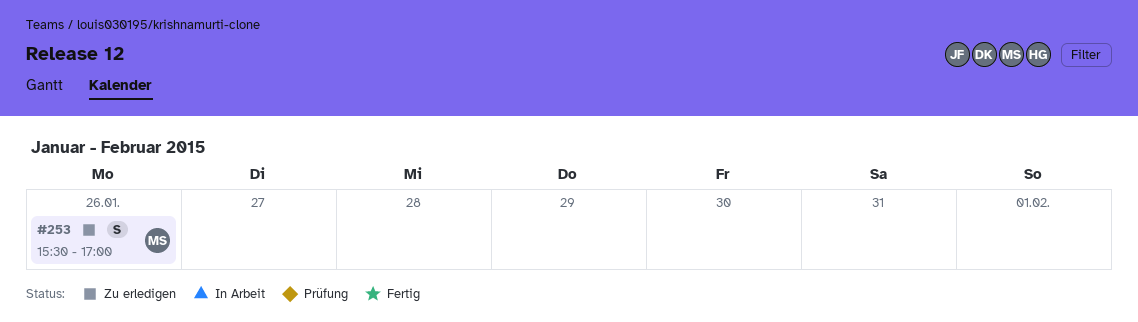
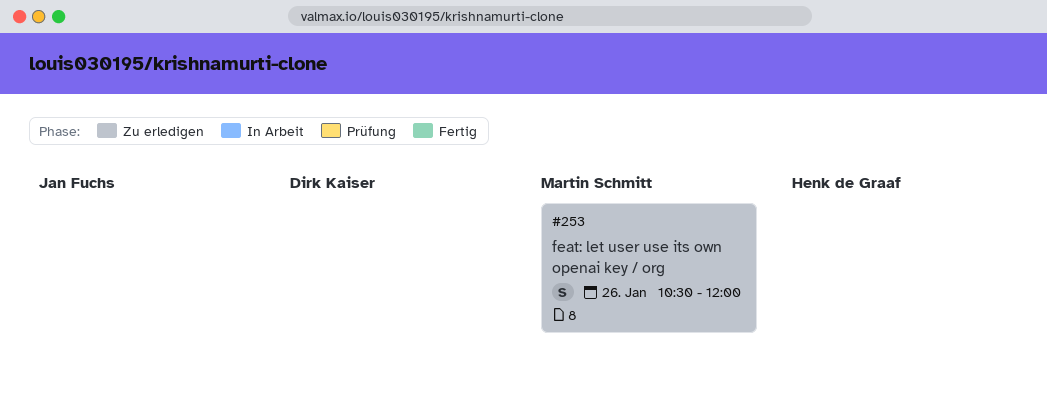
#253, begins: 15:30 -> 10:30
#253, ends: 17:00 -> 12:00

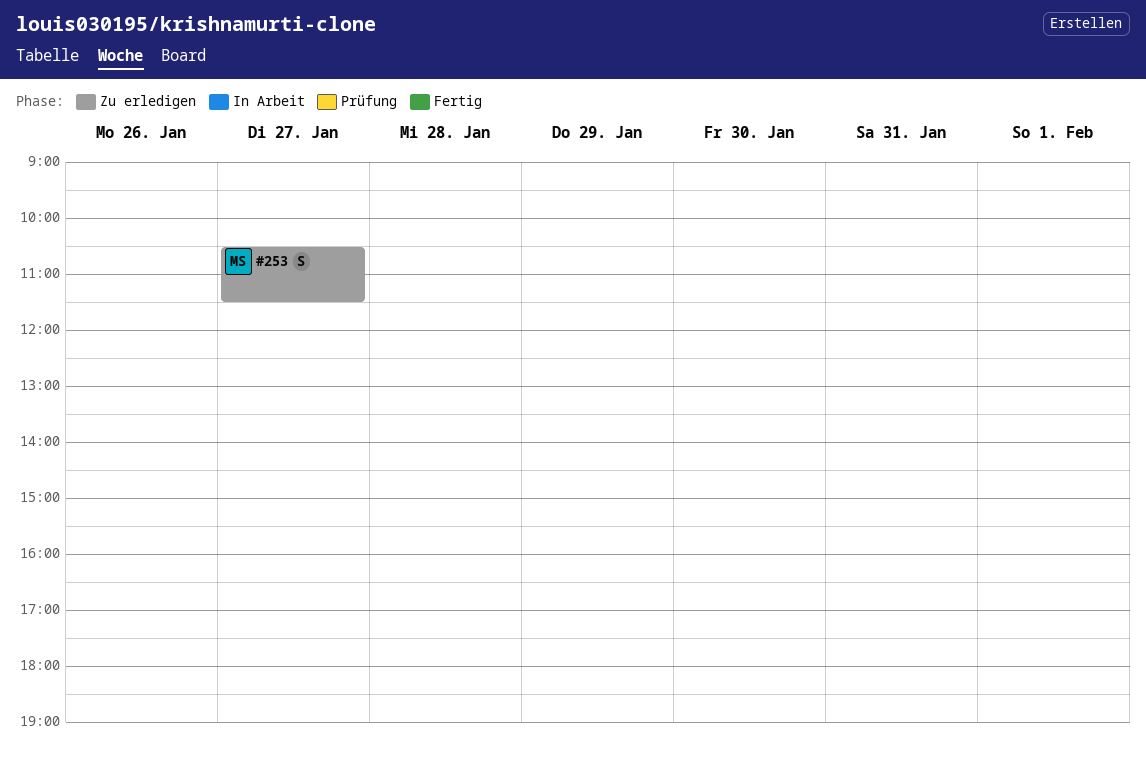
#253, day: Jan 26 -> Jan 27
#253, ends: 12:00 -> 11:30

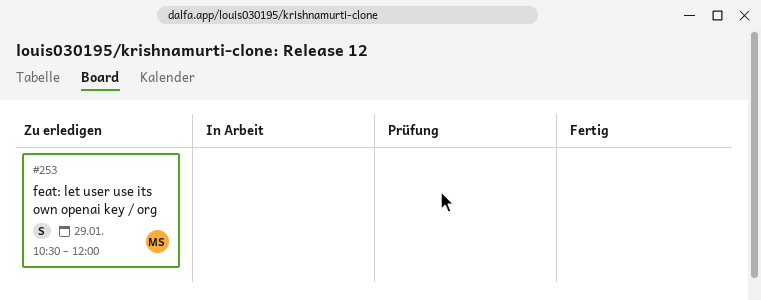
#253, day: Jan 27 -> Jan 29
#253, ends: 11:30 -> 12:00

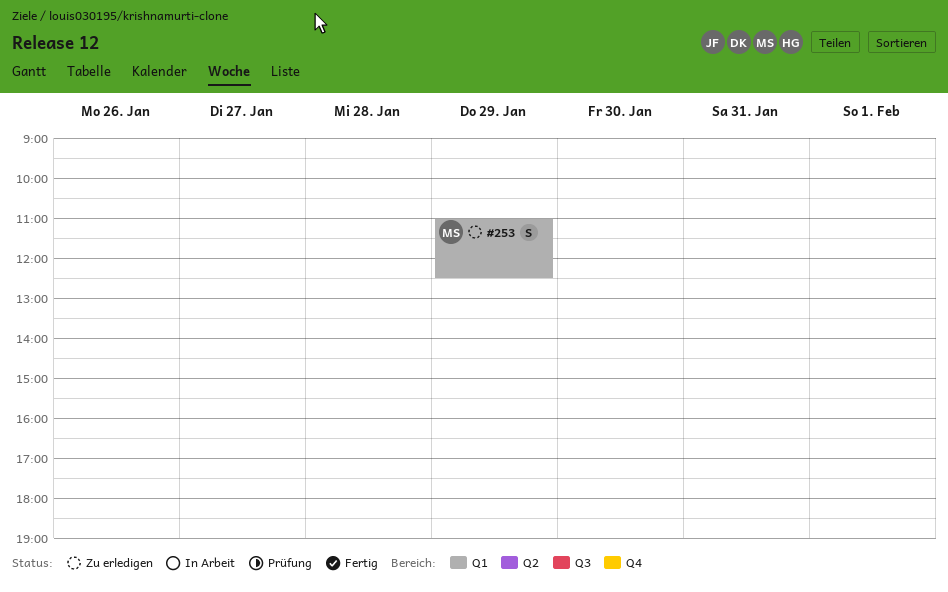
#253, begins: 10:30 -> 11:00
#253, ends: 12:00 -> 12:30

